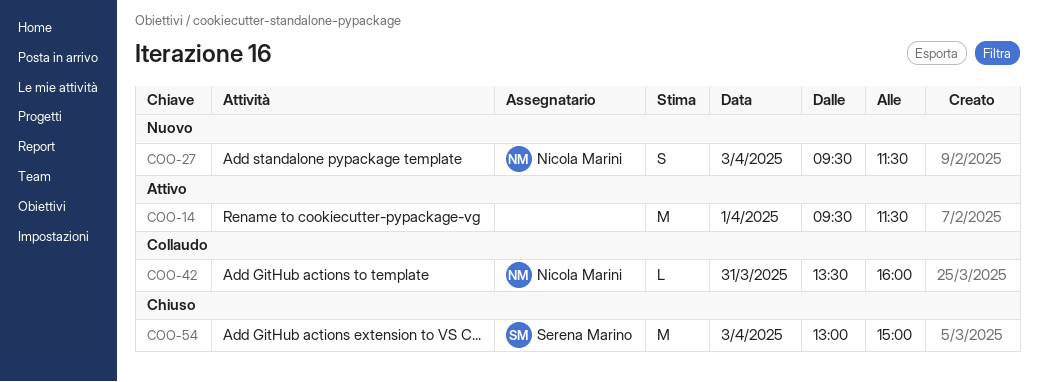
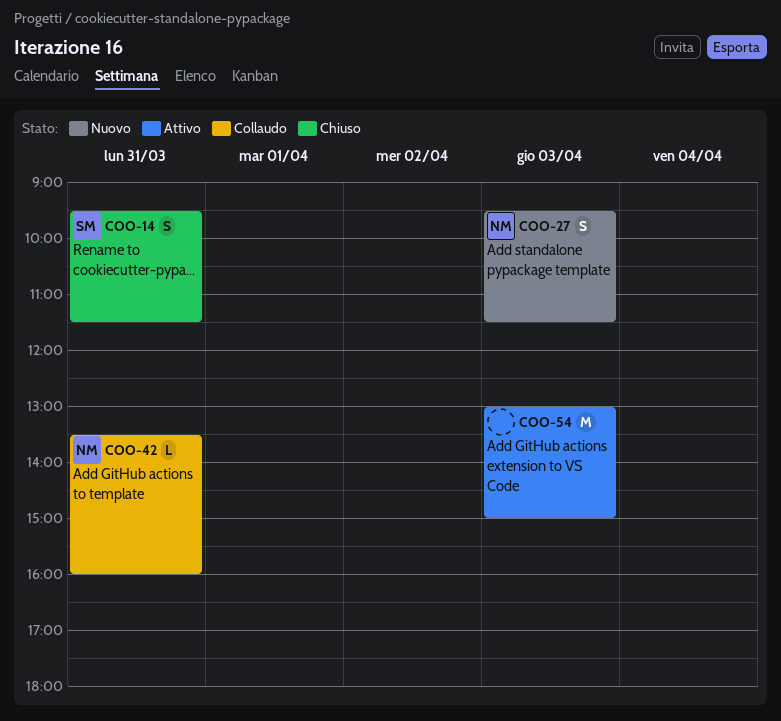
COO-14, status: Attivo -> Chiuso
COO-14, owner: none -> Serena Marino
COO-14, estimate: M -> S
COO-14, day: Apr 1 -> Mar 31
COO-54, status: Chiuso -> Attivo
COO-54, owner: Serena Marino -> none

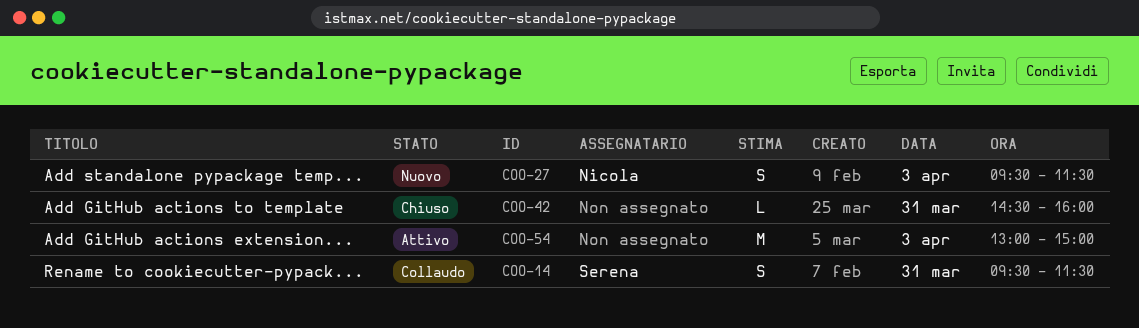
COO-14, status: Chiuso -> Collaudo
COO-42, status: Collaudo -> Chiuso
COO-42, owner: Nicola -> none
COO-42, begins: 13:30 -> 14:30

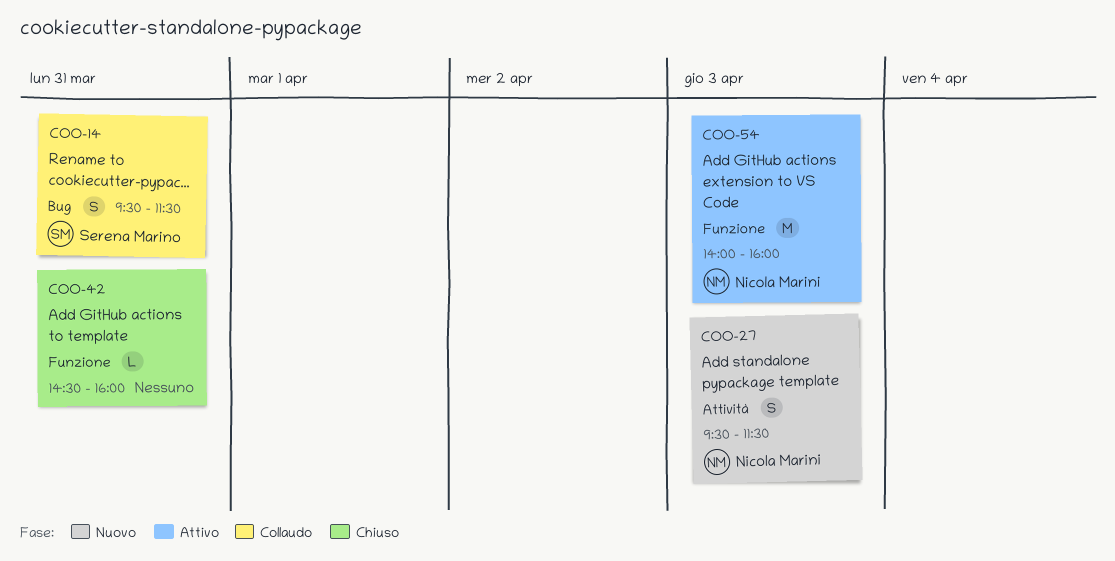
COO-54, owner: none -> Nicola Marini
COO-54, begins: 13:00 -> 14:00
COO-54, ends: 15:00 -> 16:00

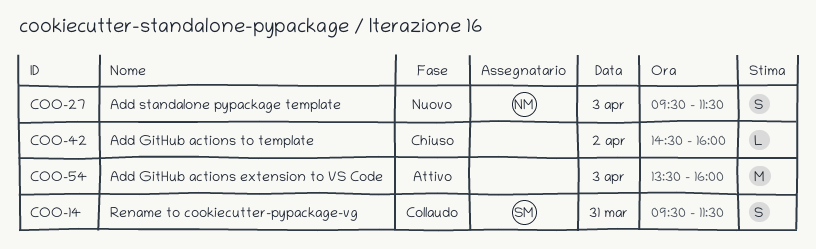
COO-42, day: Mar 31 -> Apr 2
COO-54, owner: Nicola Marini -> none
COO-54, begins: 14:00 -> 13:30

